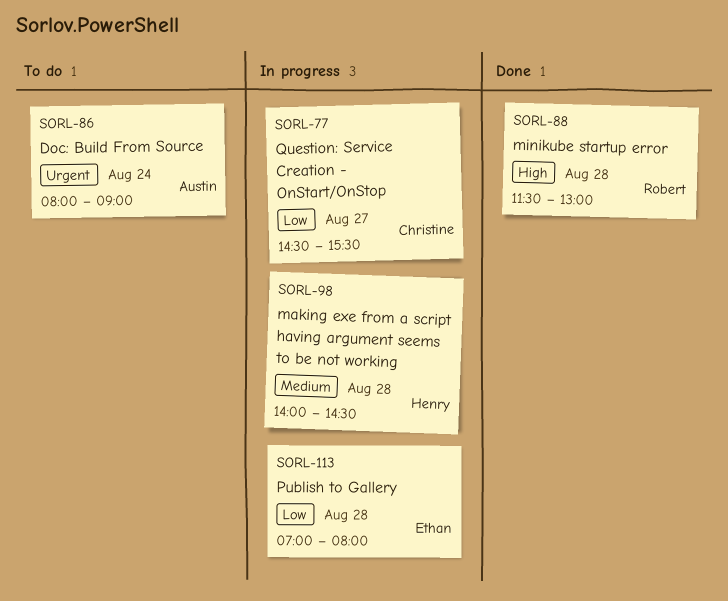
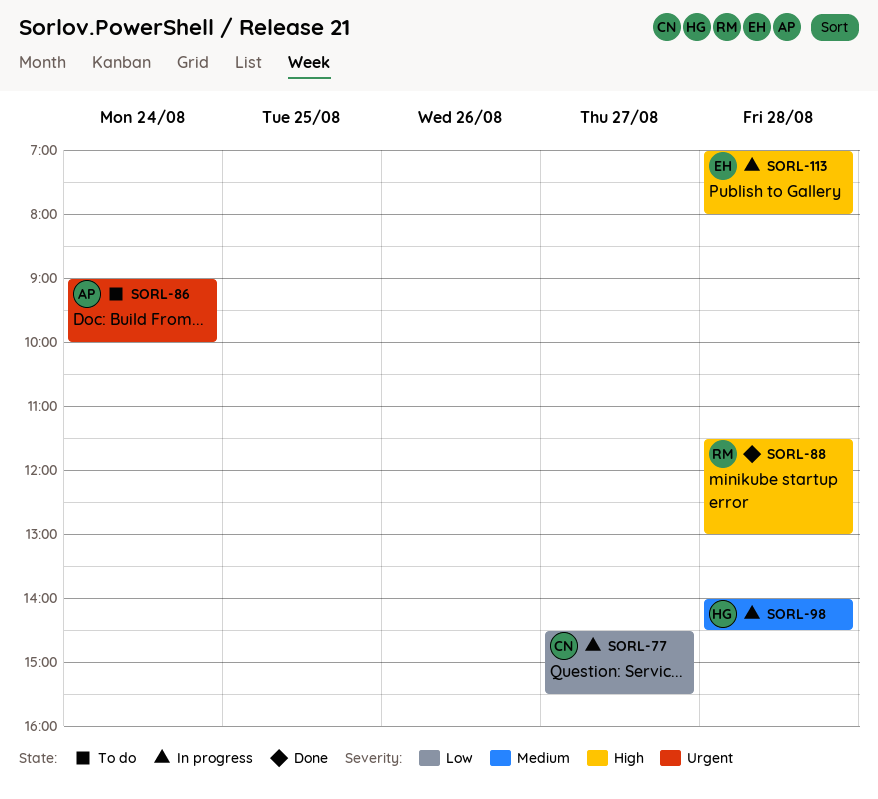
SORL-86, begins: 08:00 -> 09:00
SORL-86, ends: 09:00 -> 10:00
SORL-113, priority: Low -> High

